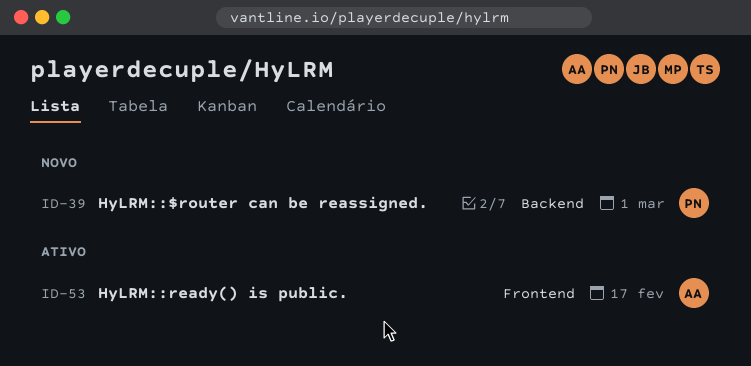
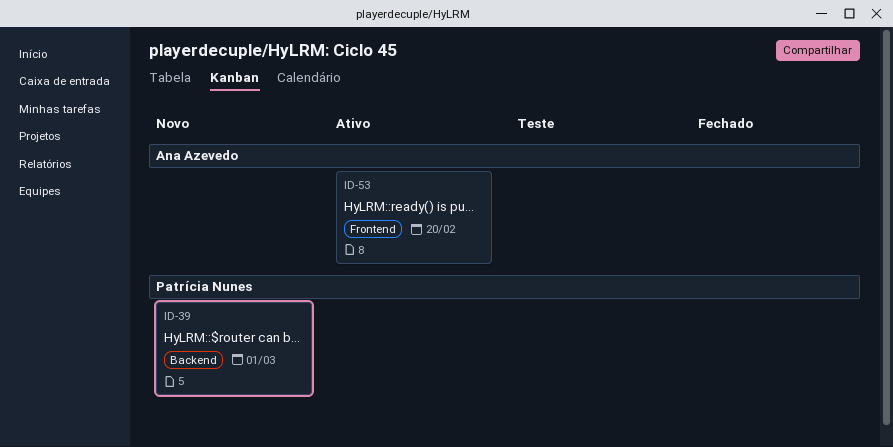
ID-53, due: Feb 17 -> Feb 20

